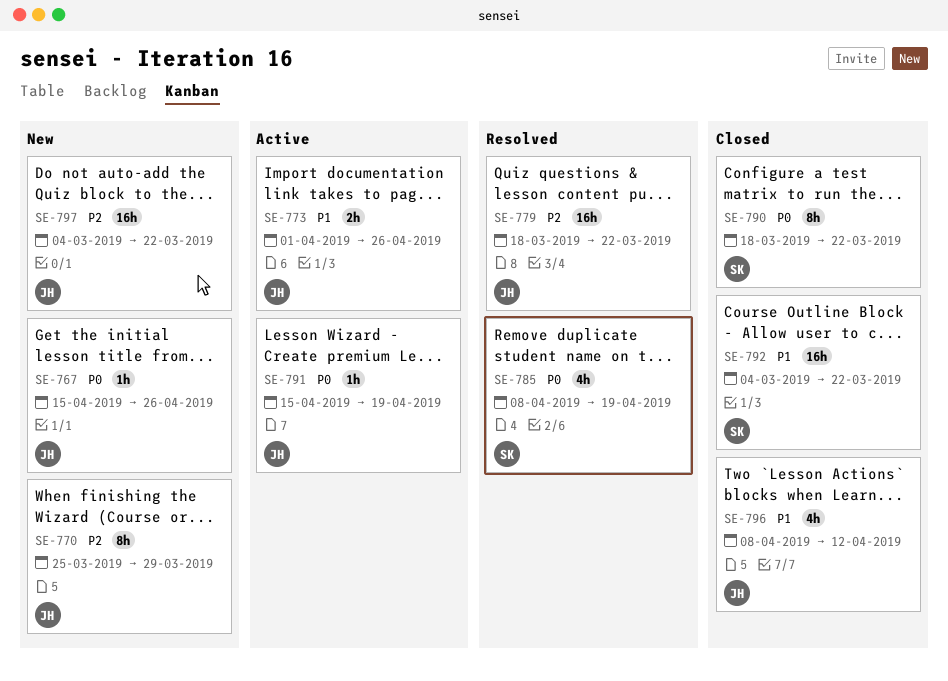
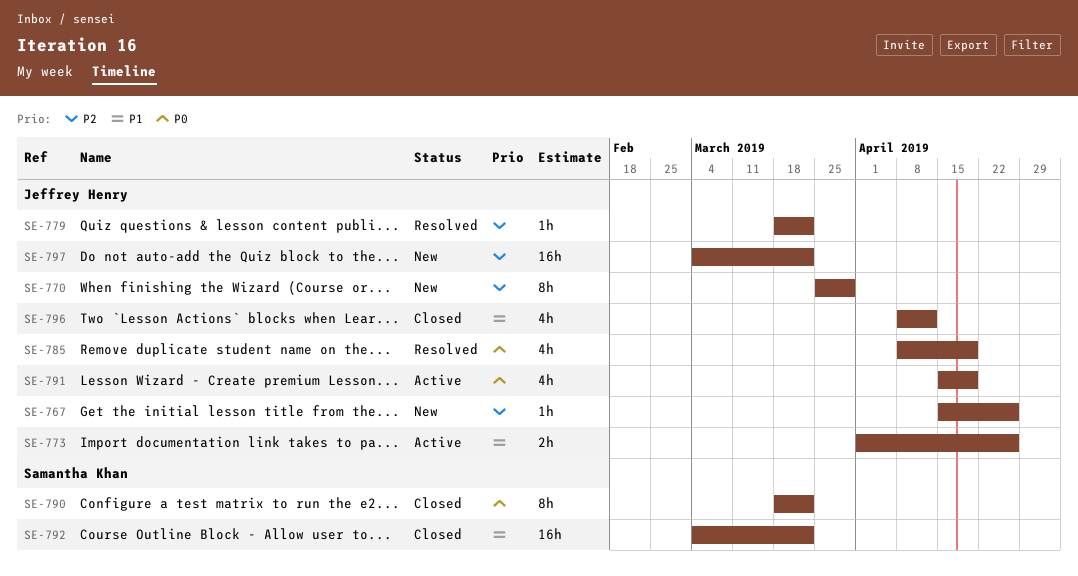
SE-767, priority: P0 -> P2
SE-779, estimate: 16h -> 1h
SE-785, owner: Samantha Khan -> Jeffrey Henry
SE-791, estimate: 1h -> 4h

